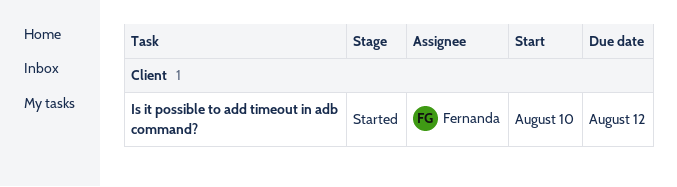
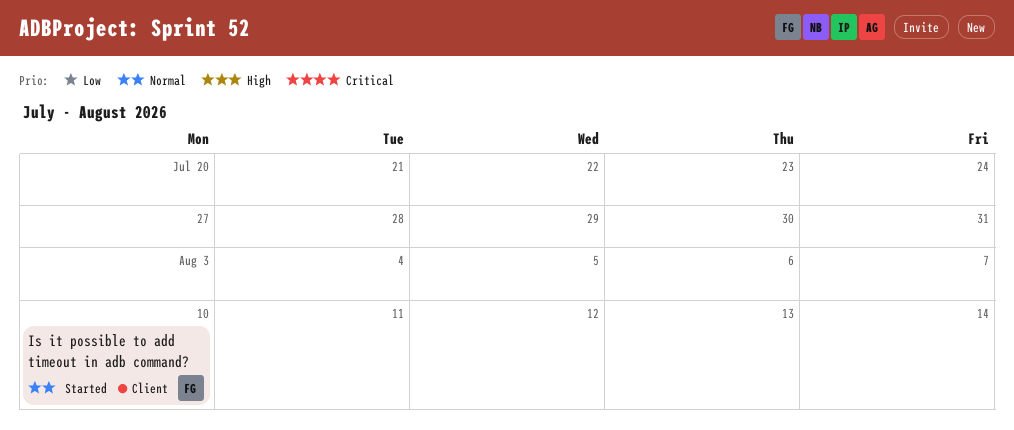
Is it possible to add timeout in adb command?, due: Aug 12 -> Aug 10

